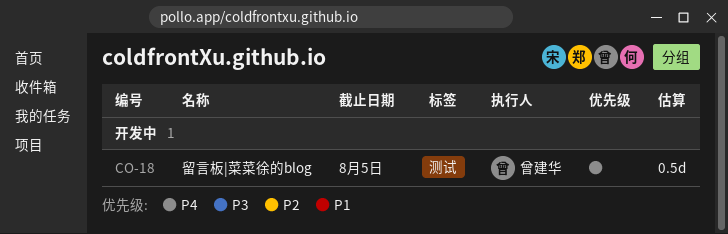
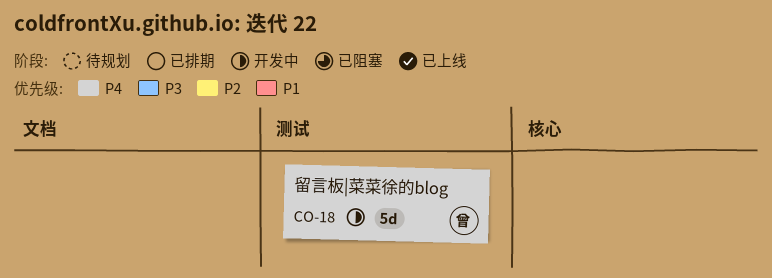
CO-18, estimate: 0.5d -> 5d

